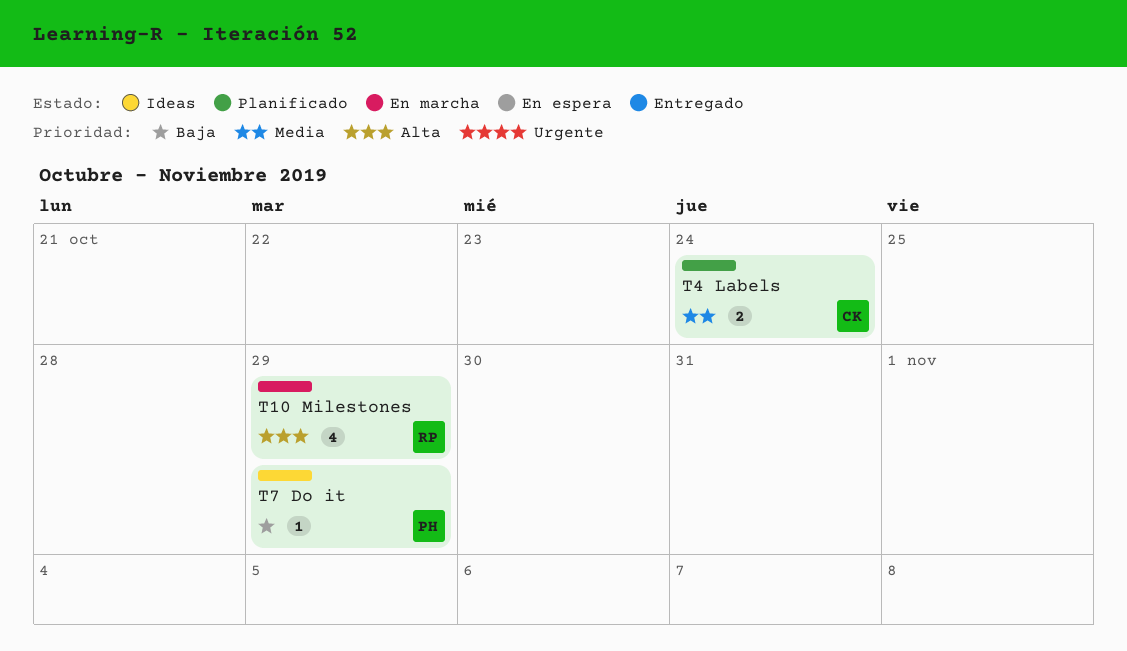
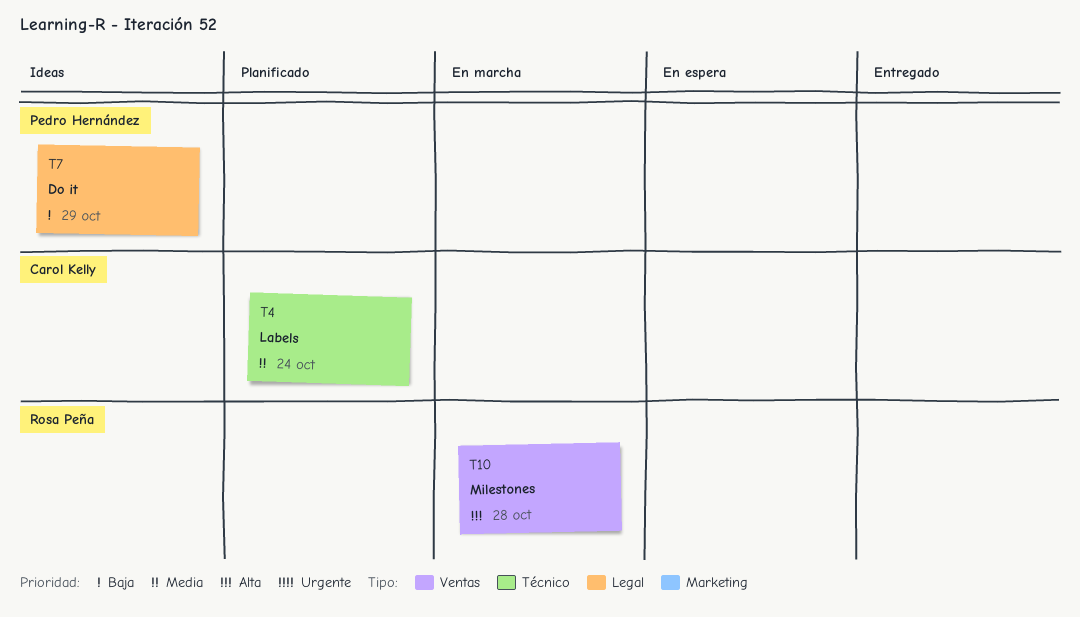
T10, due: Oct 29 -> Oct 28

